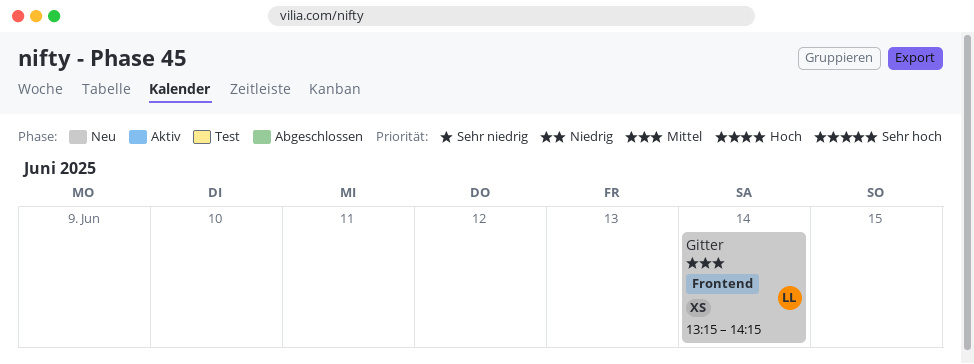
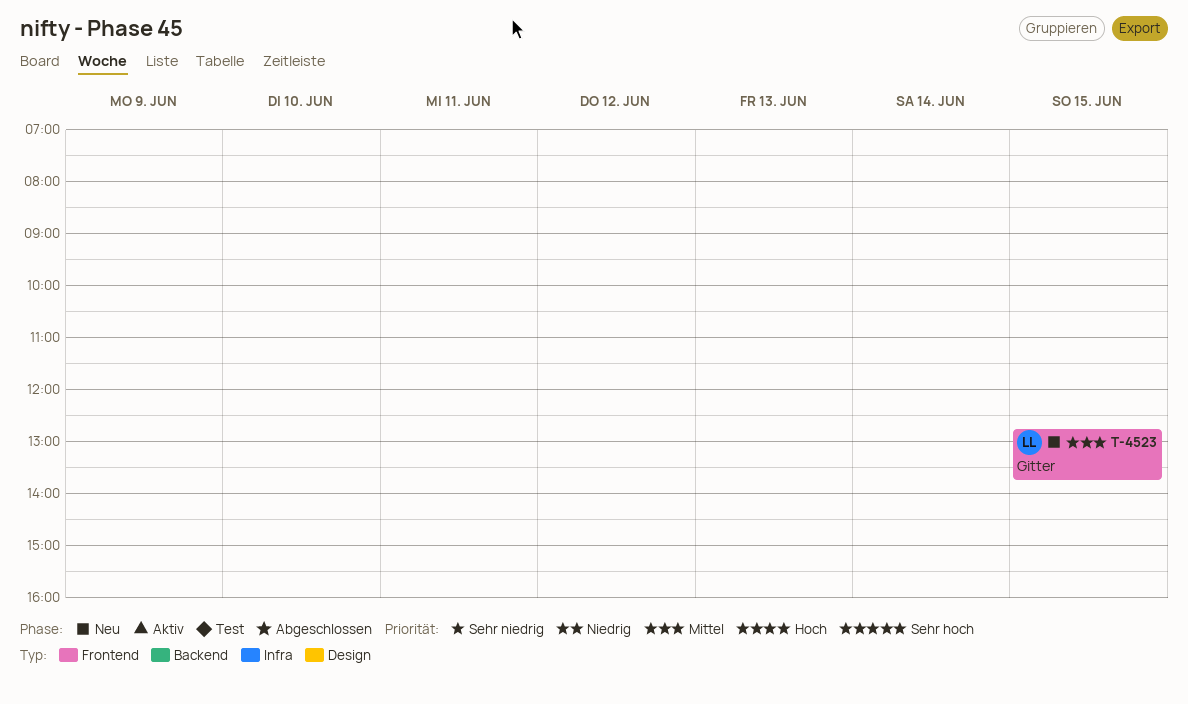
Gitter, day: Jun 14 -> Jun 15
Gitter, begins: 13:15 -> 12:45
Gitter, ends: 14:15 -> 13:45

